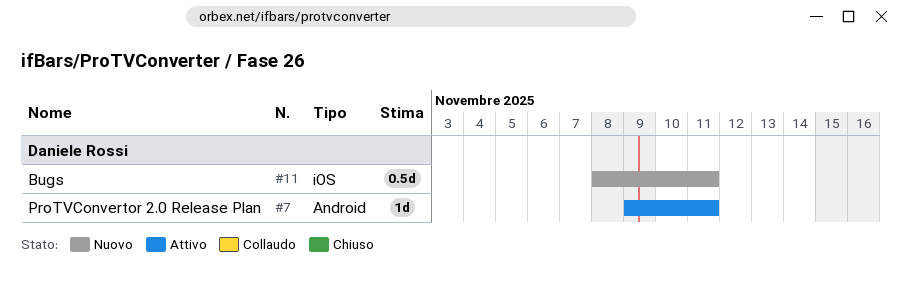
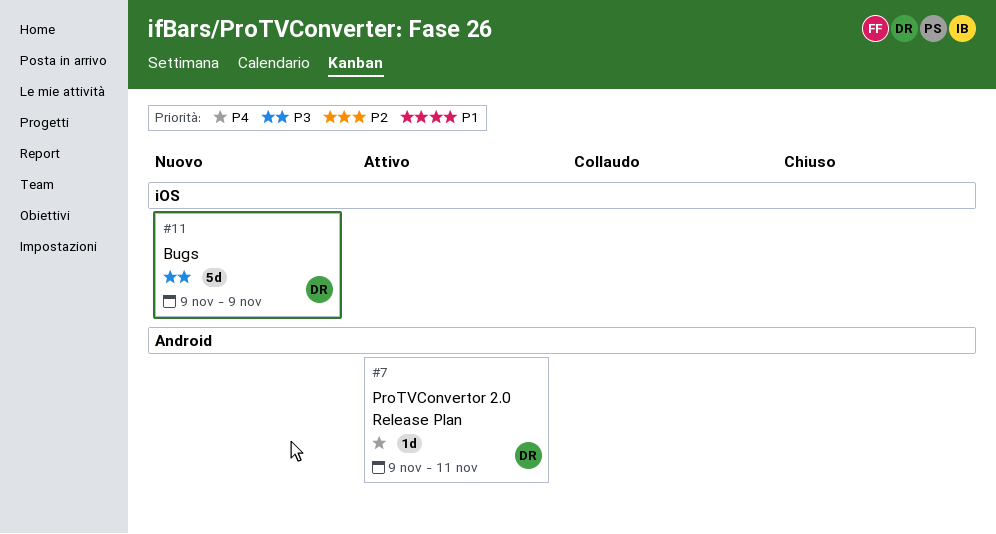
#11, estimate: 0.5d -> 5d
#11, start: Nov 8 -> Nov 9
#11, due: Nov 11 -> Nov 9

